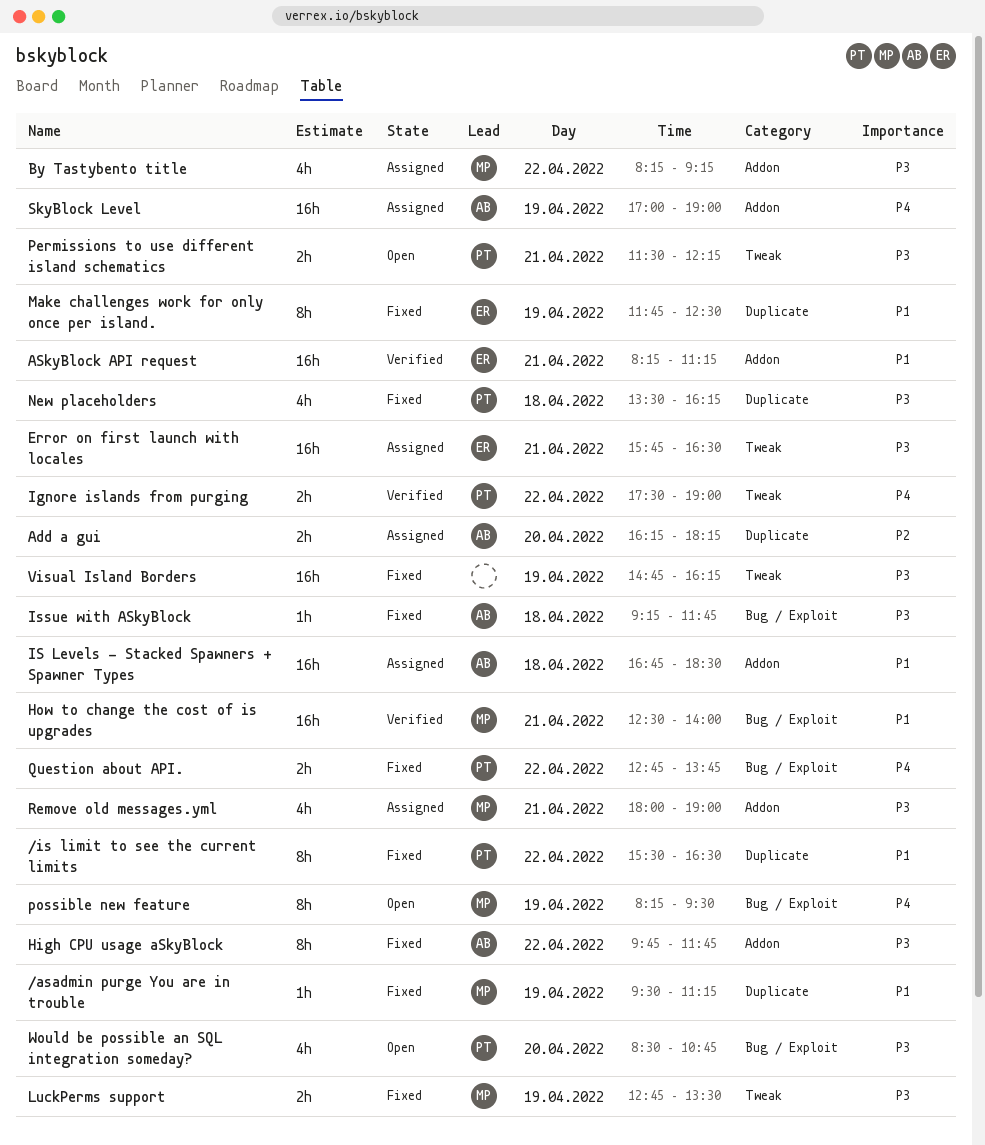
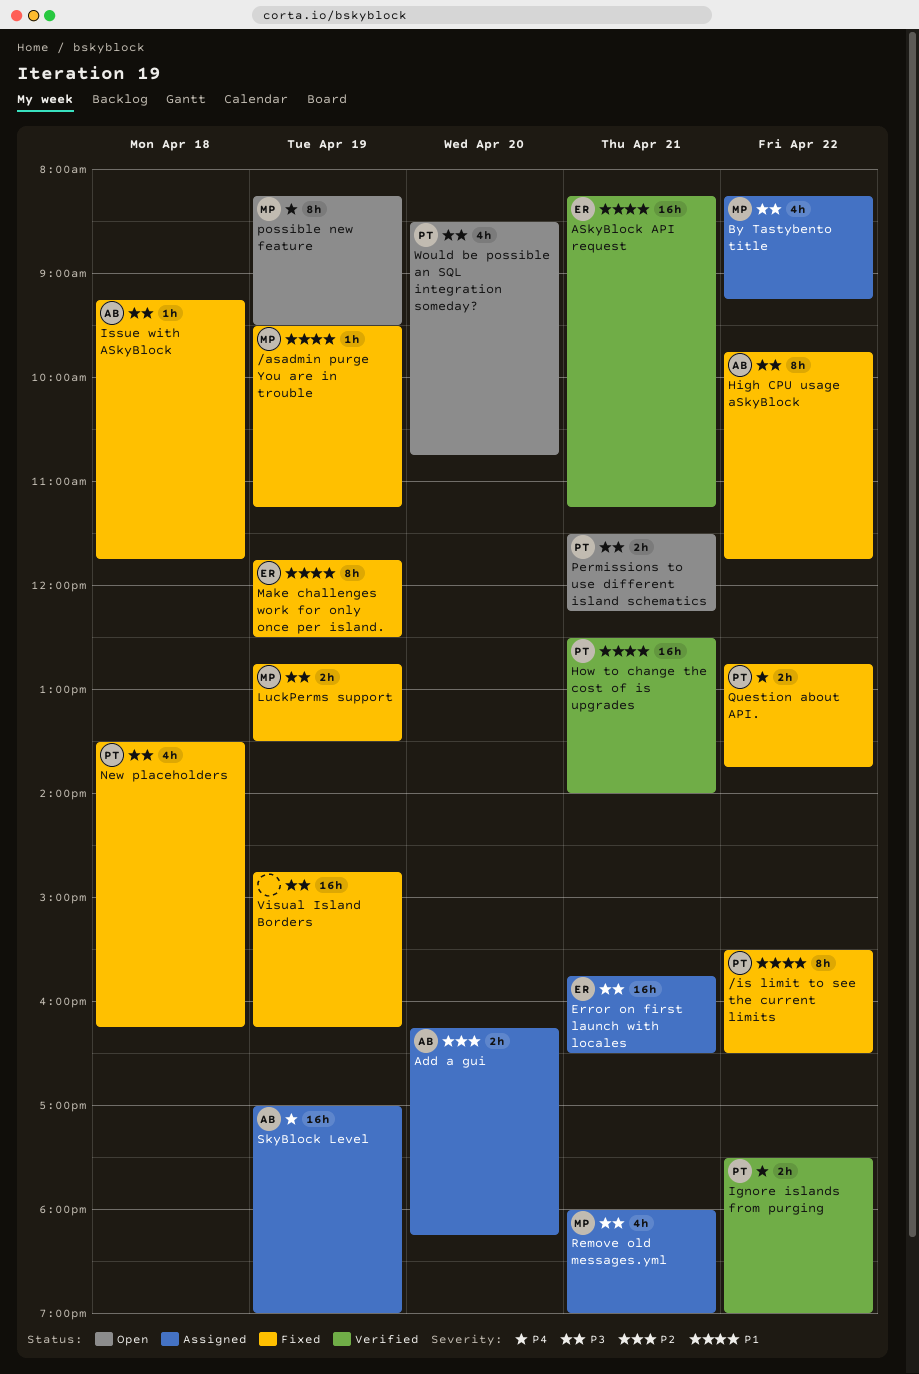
How to change the cost of is upgrades, owner: MP -> PT
IS Levels - Stacked Spawners + Spawner Types: present -> none

